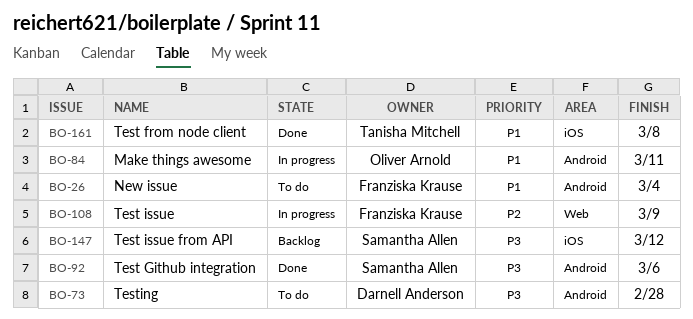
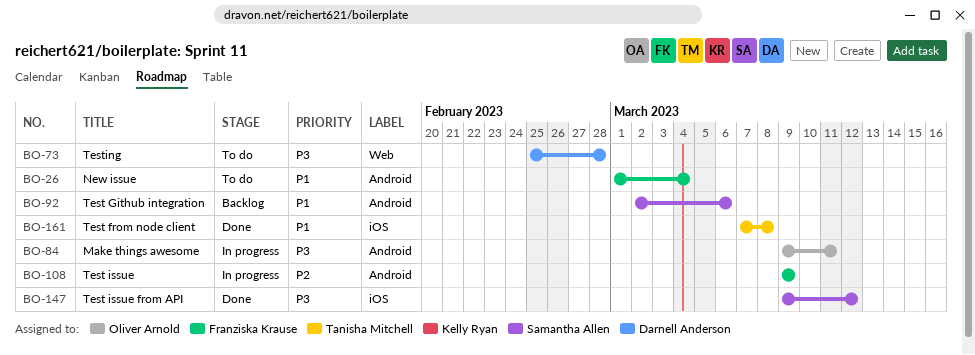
BO-73, label: Android -> Web
BO-84, priority: P1 -> P3
BO-92, status: Done -> Backlog
BO-92, priority: P3 -> P1
BO-108, label: Web -> Android
BO-147, status: Backlog -> Done

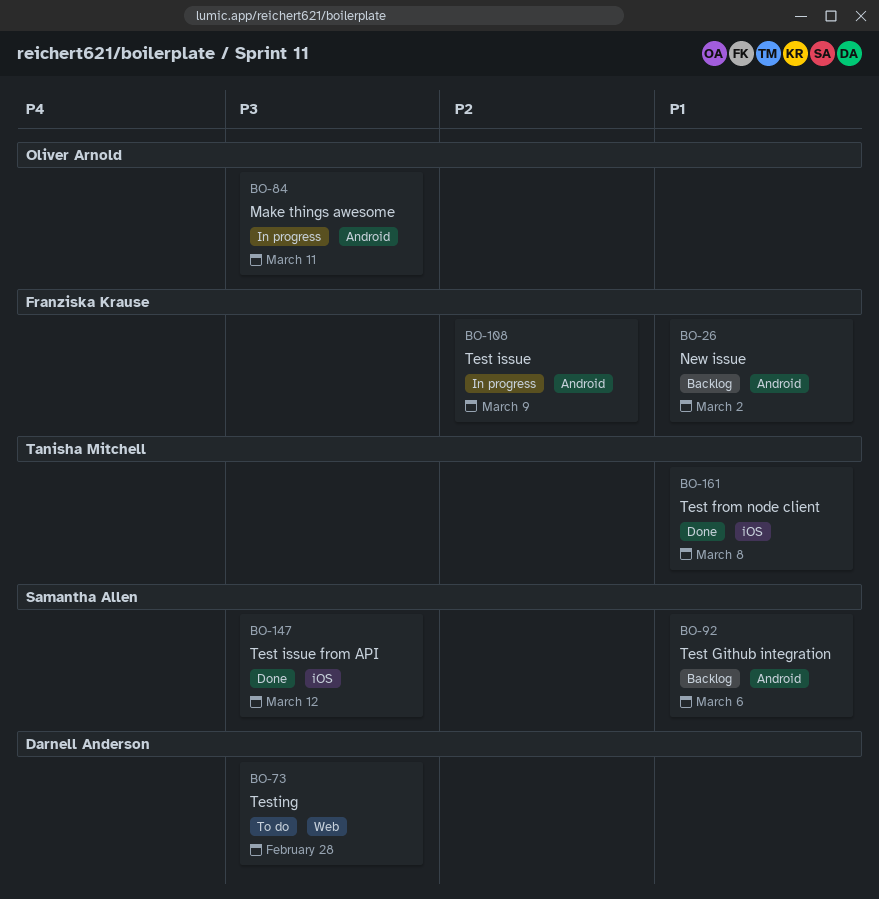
BO-26, status: To do -> Backlog
BO-26, due: Mar 4 -> Mar 2

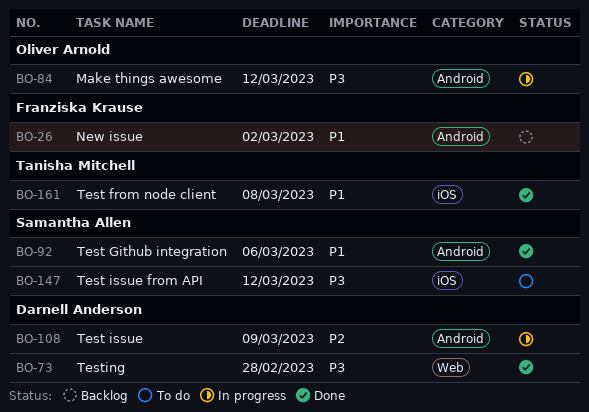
BO-73, status: To do -> Done
BO-84, due: Mar 11 -> Mar 12
BO-92, status: Backlog -> Done
BO-108, owner: Franziska Krause -> Darnell Anderson
BO-147, status: Done -> To do

